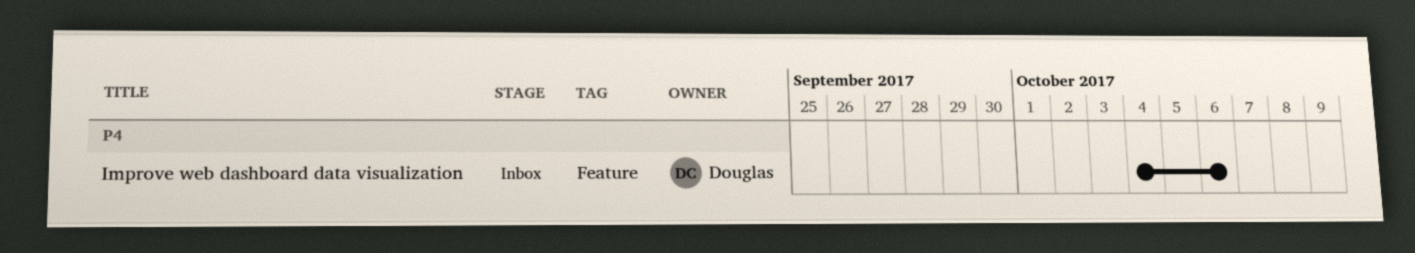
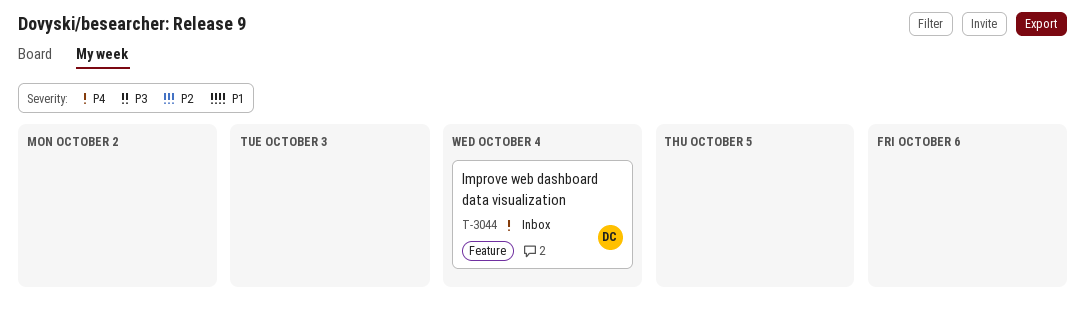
Improve web dashboard data visualization, due: Oct 6 -> Oct 4

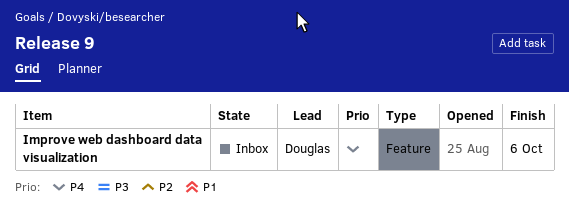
Improve web dashboard data visualization, due: Oct 4 -> Oct 6

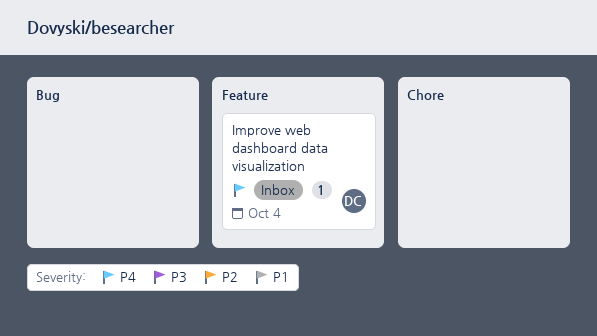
Improve web dashboard data visualization, due: Oct 6 -> Oct 4

